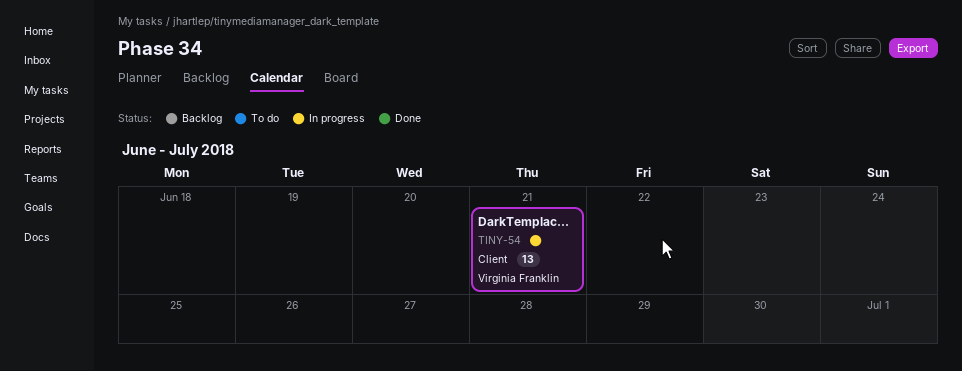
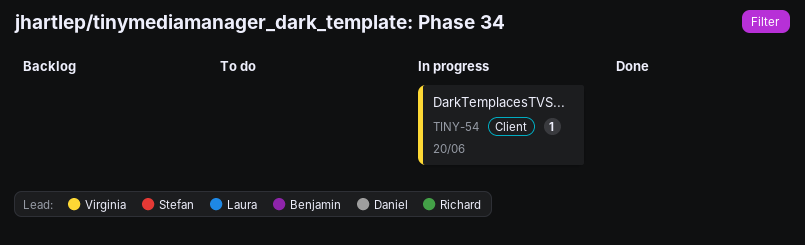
TINY-54, estimate: 13 -> 1
TINY-54, due: Jun 21 -> Jun 20

